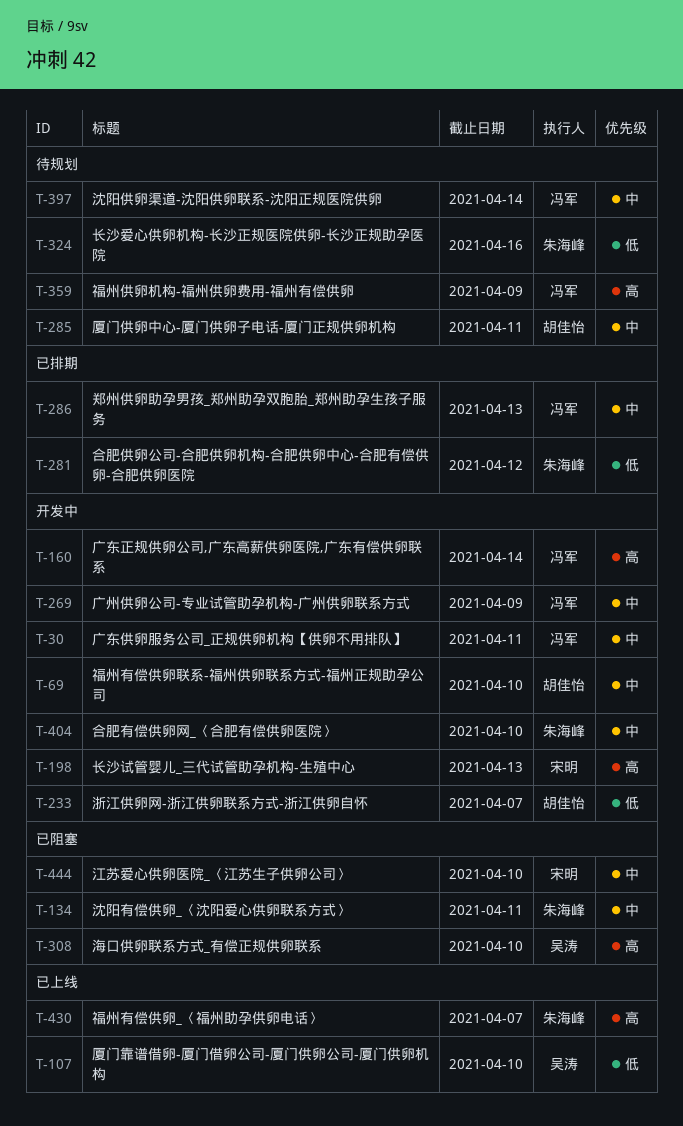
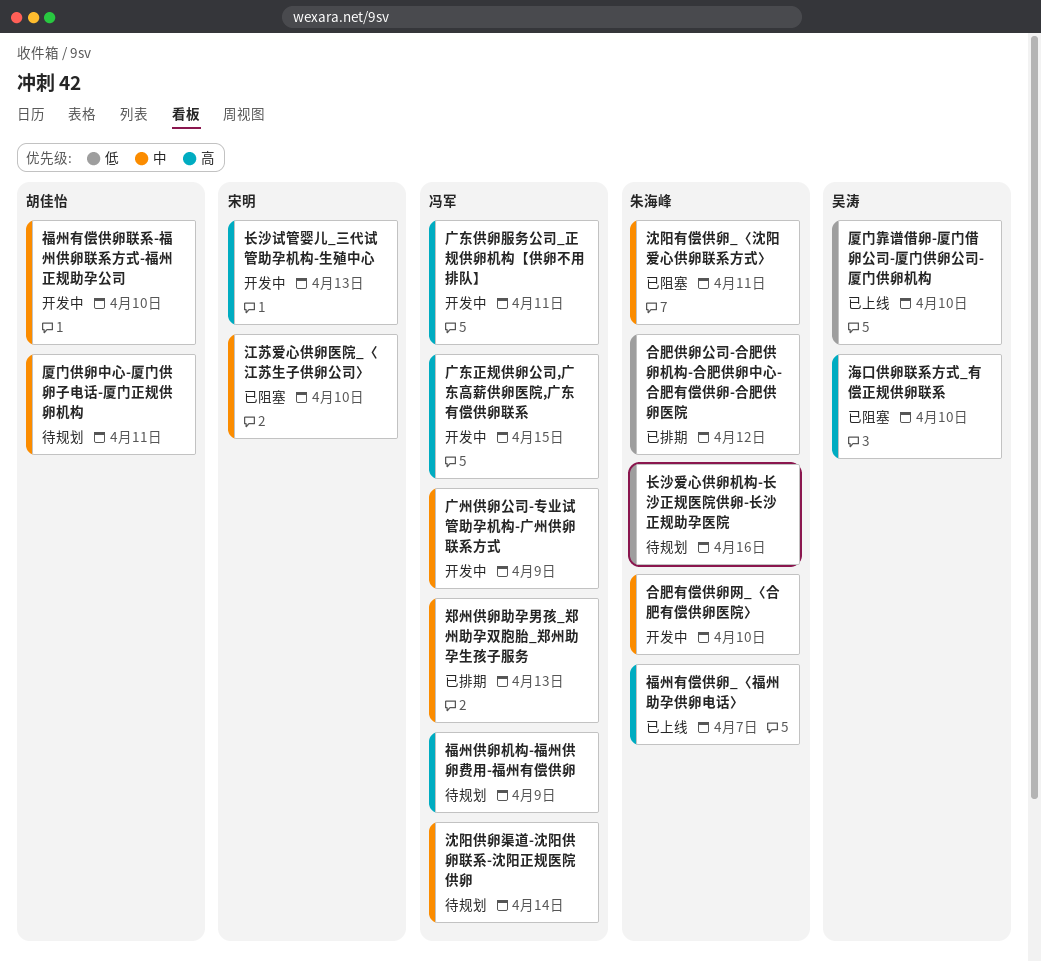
广东供卵服务公司_正规供卵机构【供卵不用排队】, priority: 中 -> 高
广东正规供卵公司,广东高薪供卵医院,广东有偿供卵联系, due: Apr 14 -> Apr 15
浙江供卵网-浙江供卵联系方式-浙江供卵自怀: present -> none

